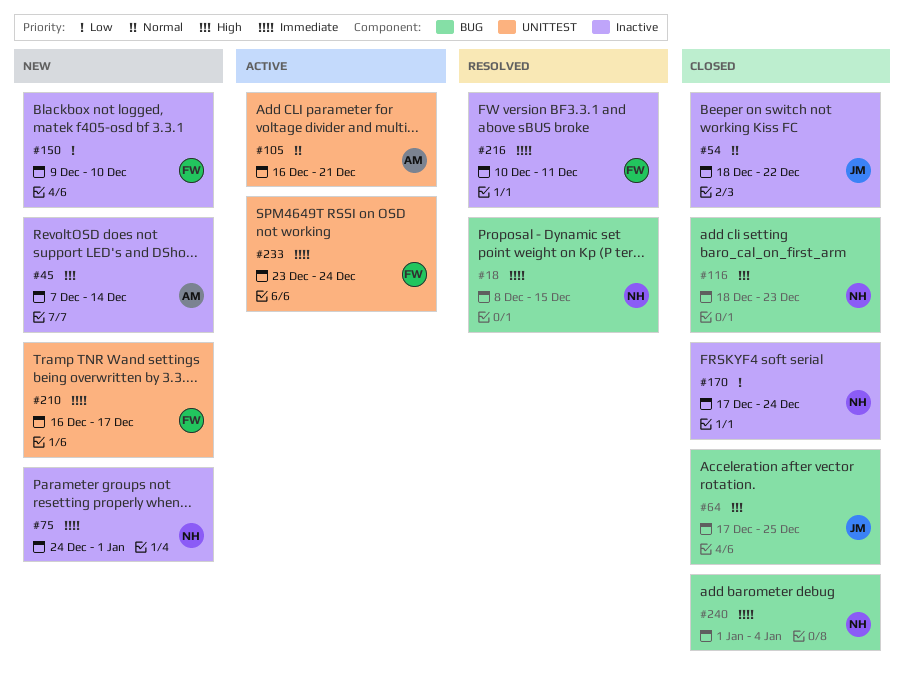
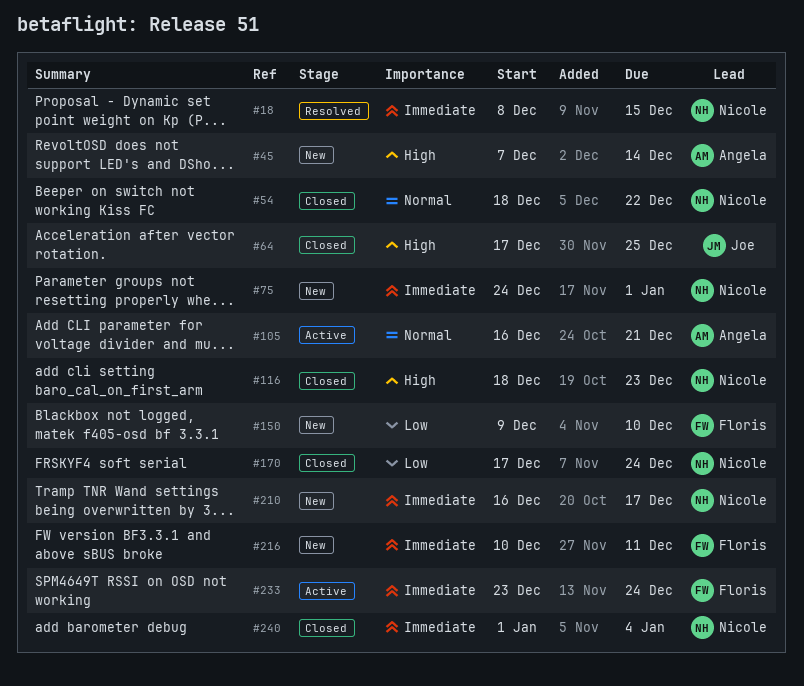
#54, owner: Joe -> Nicole
#210, owner: Floris -> Nicole
#216, status: Resolved -> New

